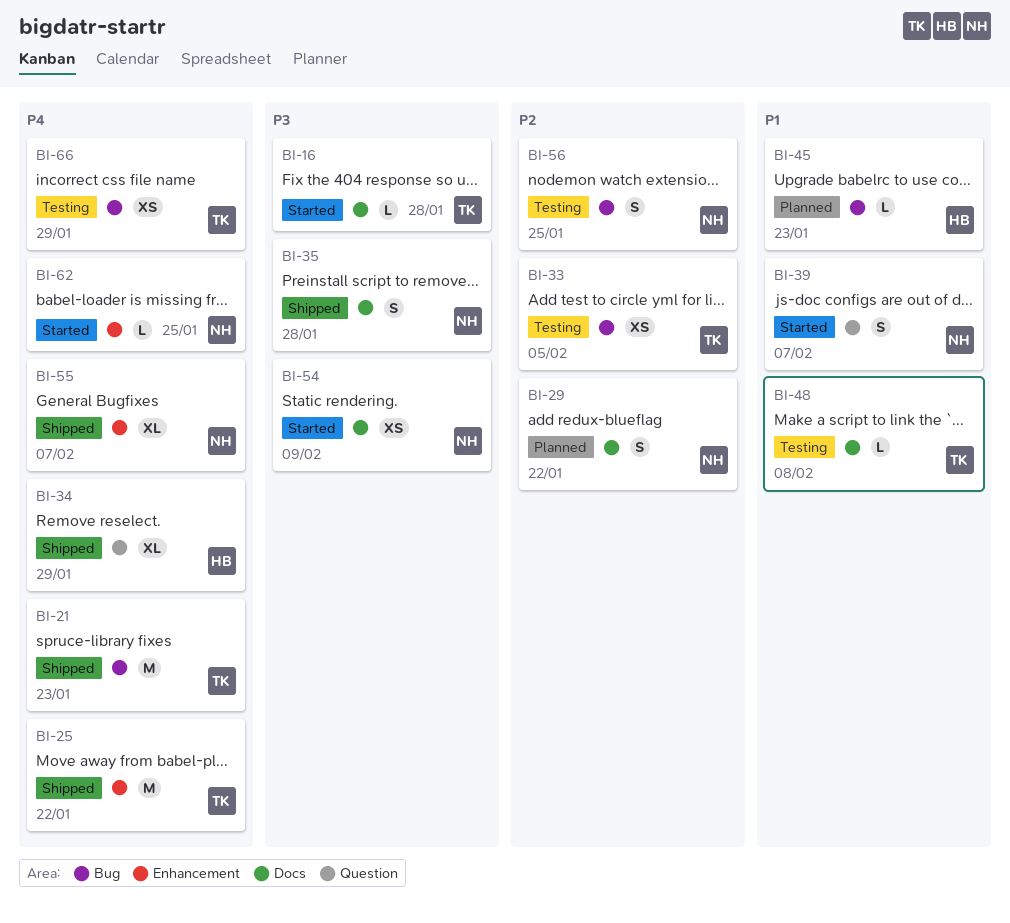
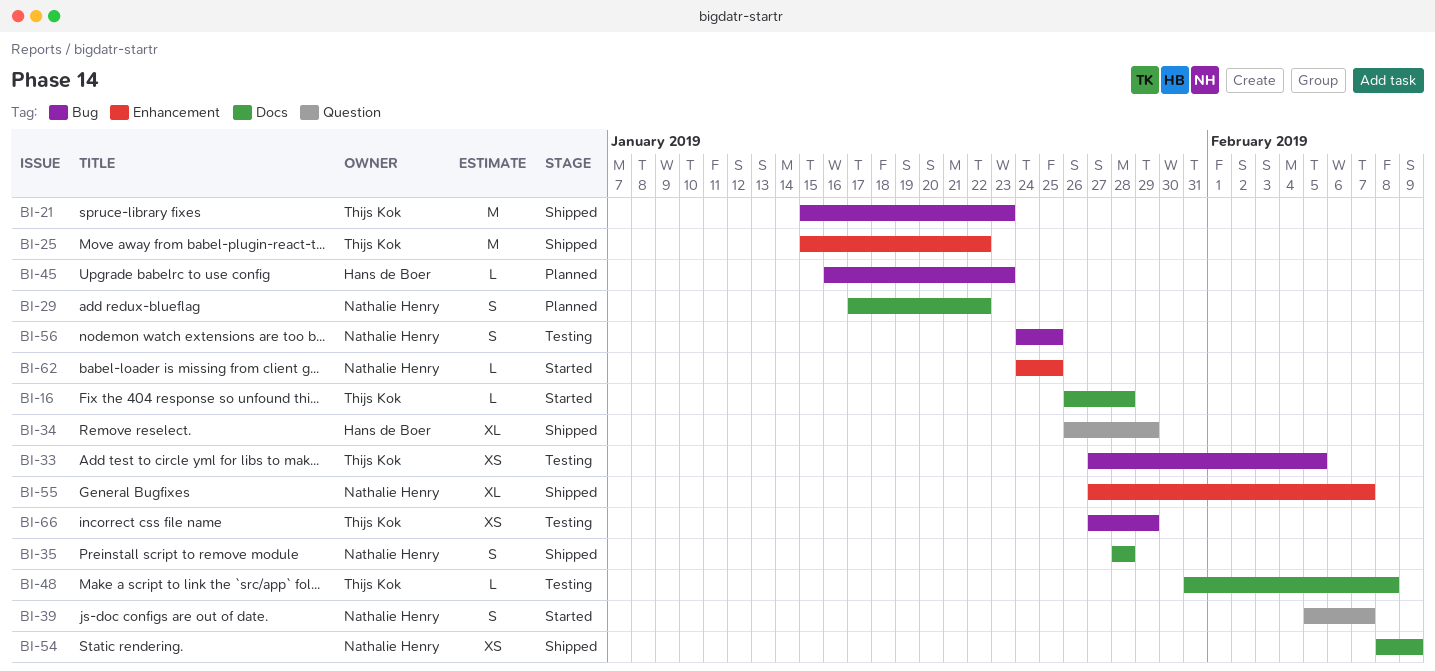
BI-54, status: Started -> Shipped

